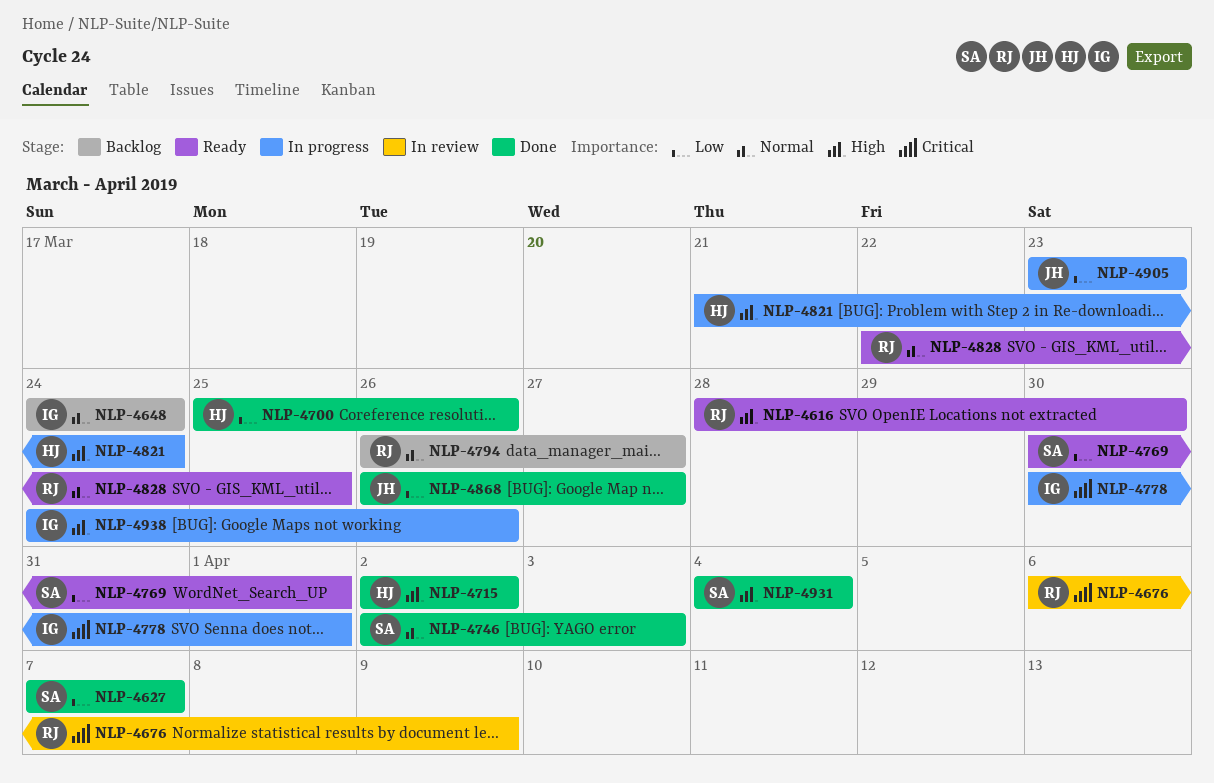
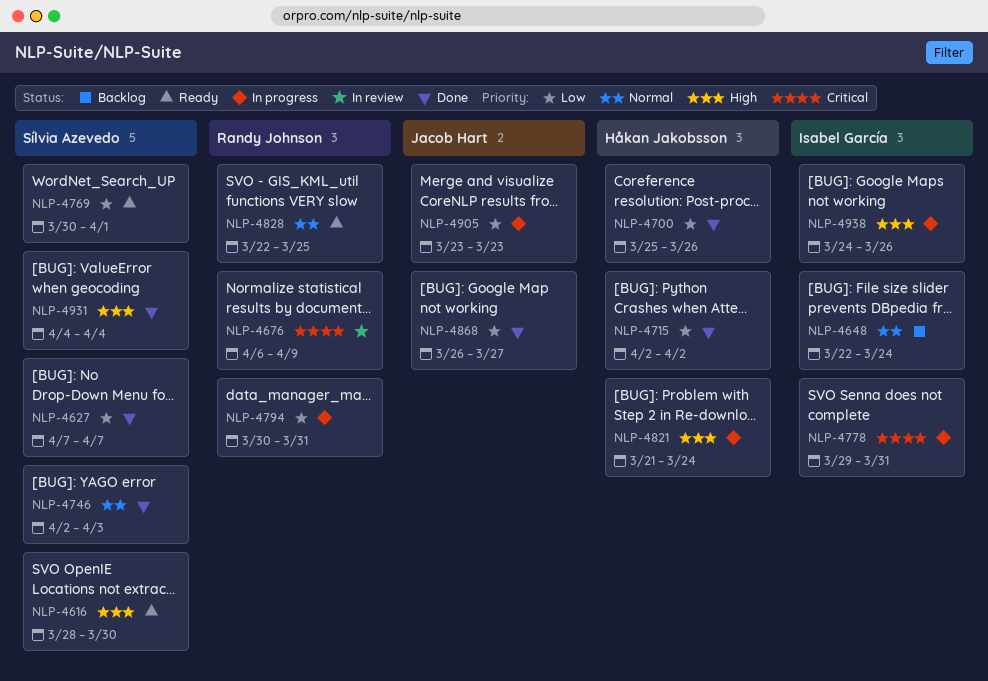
NLP-4616, owner: Randy Johnson -> Sílvia Azevedo
NLP-4648, start: Mar 24 -> Mar 22
NLP-4715, priority: High -> Low
NLP-4778, start: Mar 30 -> Mar 29
NLP-4778, due: Apr 1 -> Mar 31
NLP-4794, status: Backlog -> In progress
NLP-4794, priority: Normal -> Low
NLP-4794, start: Mar 26 -> Mar 30
NLP-4794, due: Mar 27 -> Mar 31

